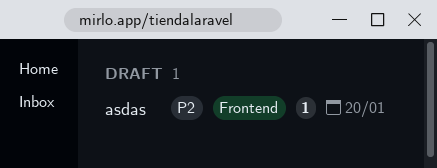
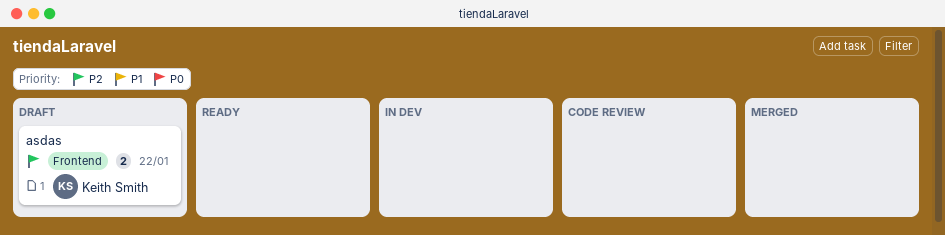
asdas, estimate: 1 -> 2
asdas, due: Jan 20 -> Jan 22

